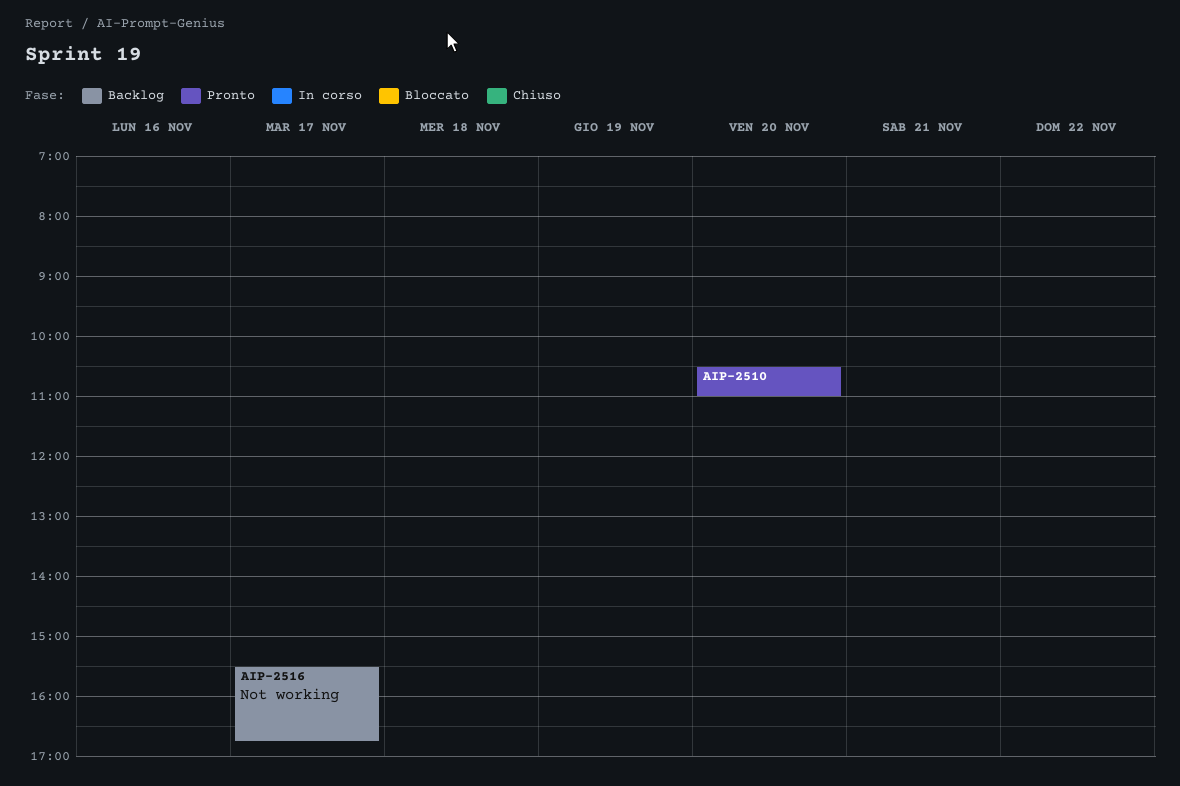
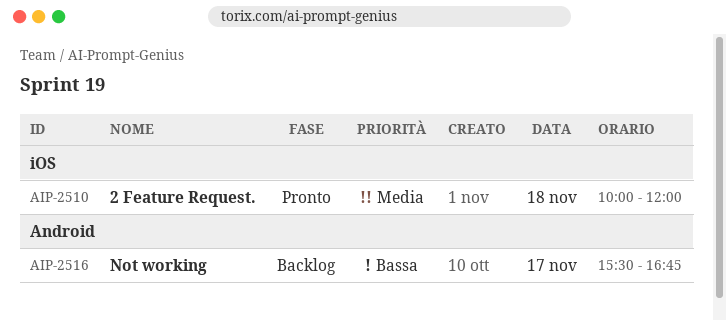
AIP-2510, day: Nov 20 -> Nov 18
AIP-2510, begins: 10:30 -> 10:00
AIP-2510, ends: 11:00 -> 12:00

